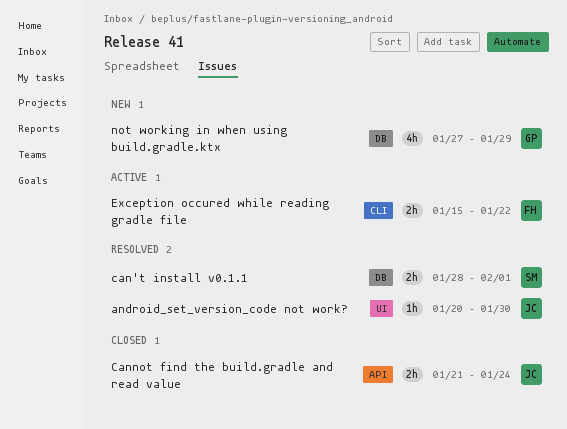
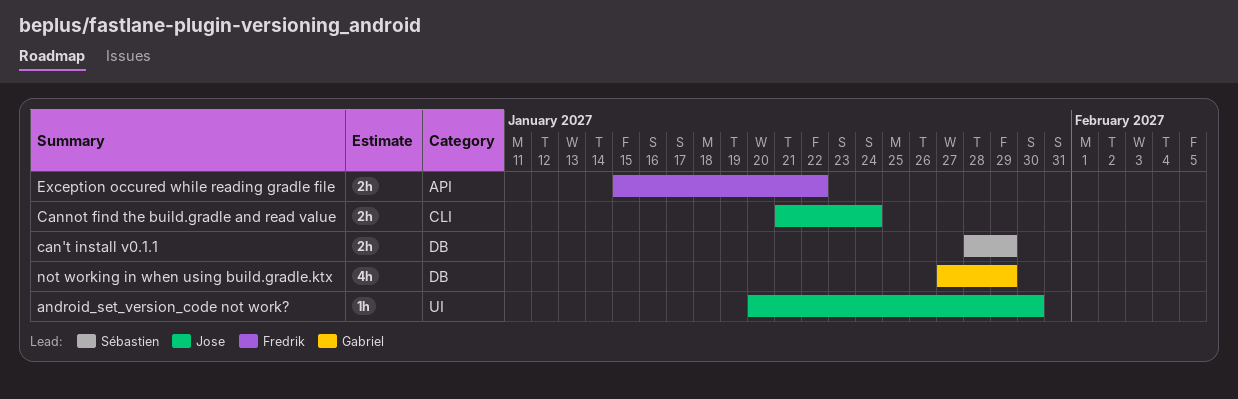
can't install v0.1.1, due: Feb 1 -> Jan 29
Cannot find the build.gradle and read value, label: API -> CLI
Exception occured while reading gradle file, label: CLI -> API

